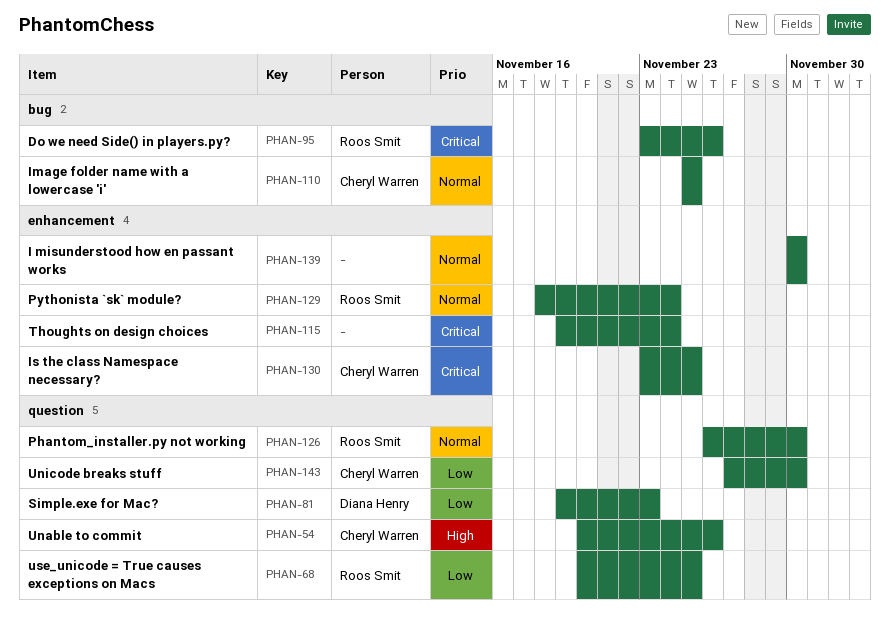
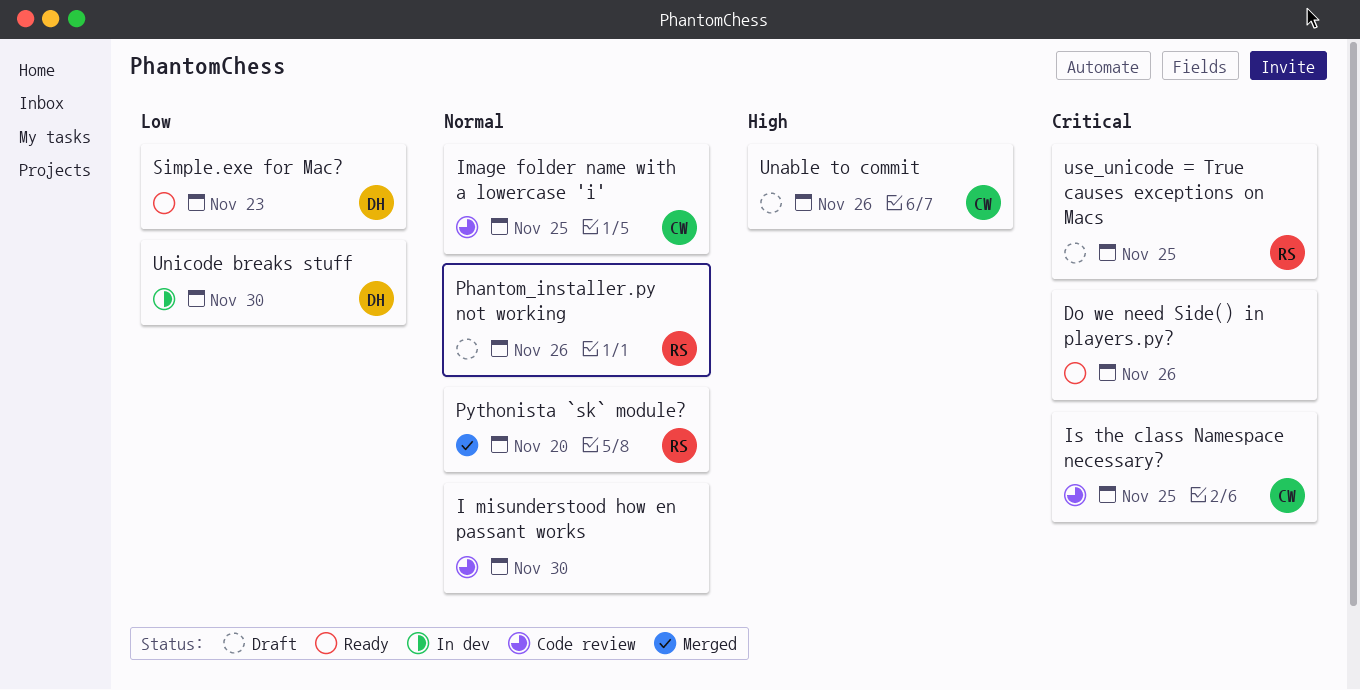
Do we need Side() in players.py?, owner: Roos Smit -> none
Phantom_installer.py not working, due: Nov 30 -> Nov 26
Pythonista `sk` module?, due: Nov 24 -> Nov 20
Thoughts on design choices: present -> none
Unicode breaks stuff, owner: Cheryl Warren -> Diana Henry
use_unicode = True causes exceptions on Macs, priority: Low -> Critical

